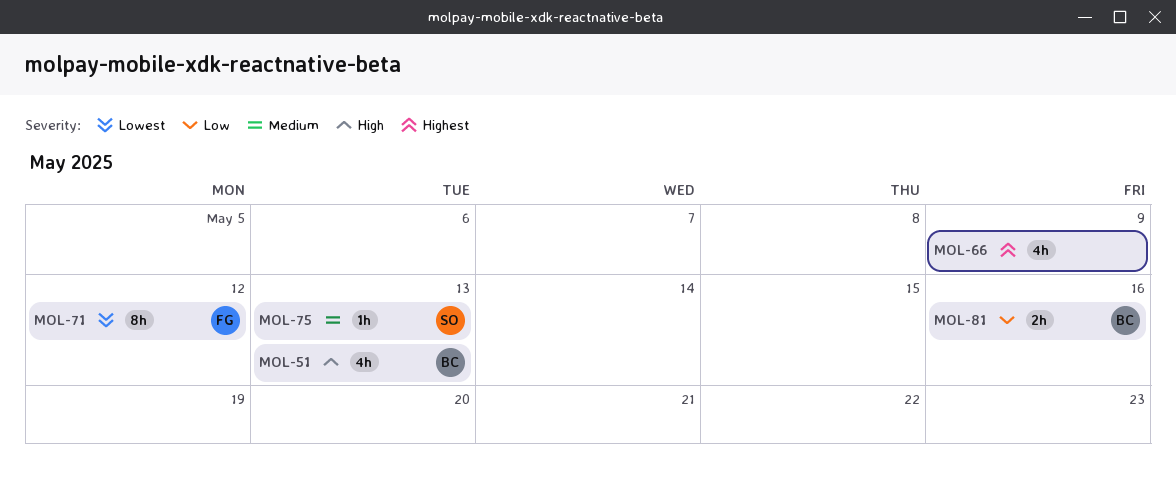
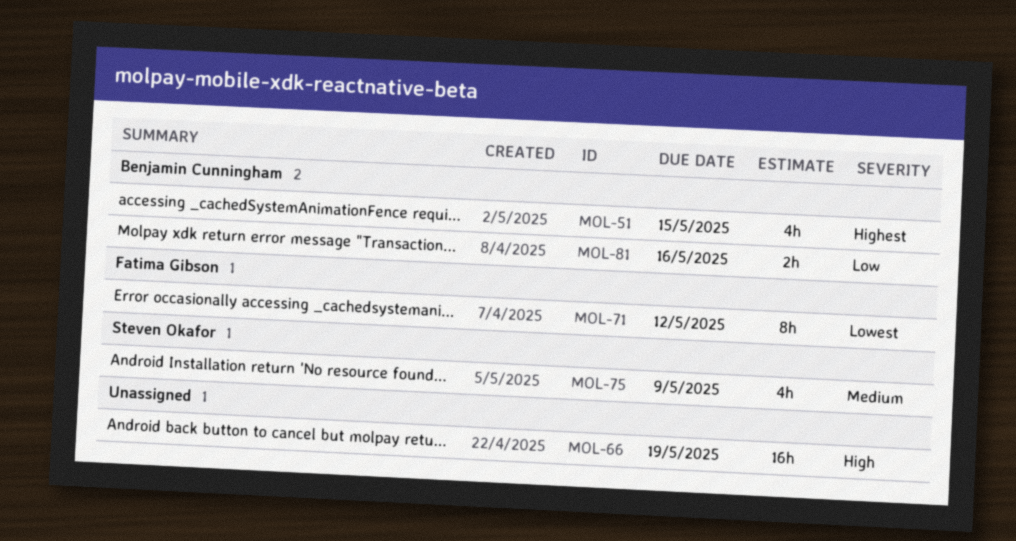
MOL-51, priority: High -> Highest
MOL-51, due: May 13 -> May 15
MOL-66, priority: Highest -> High
MOL-66, estimate: 4h -> 16h
MOL-66, due: May 9 -> May 19
MOL-75, estimate: 1h -> 4h
MOL-75, due: May 13 -> May 9

